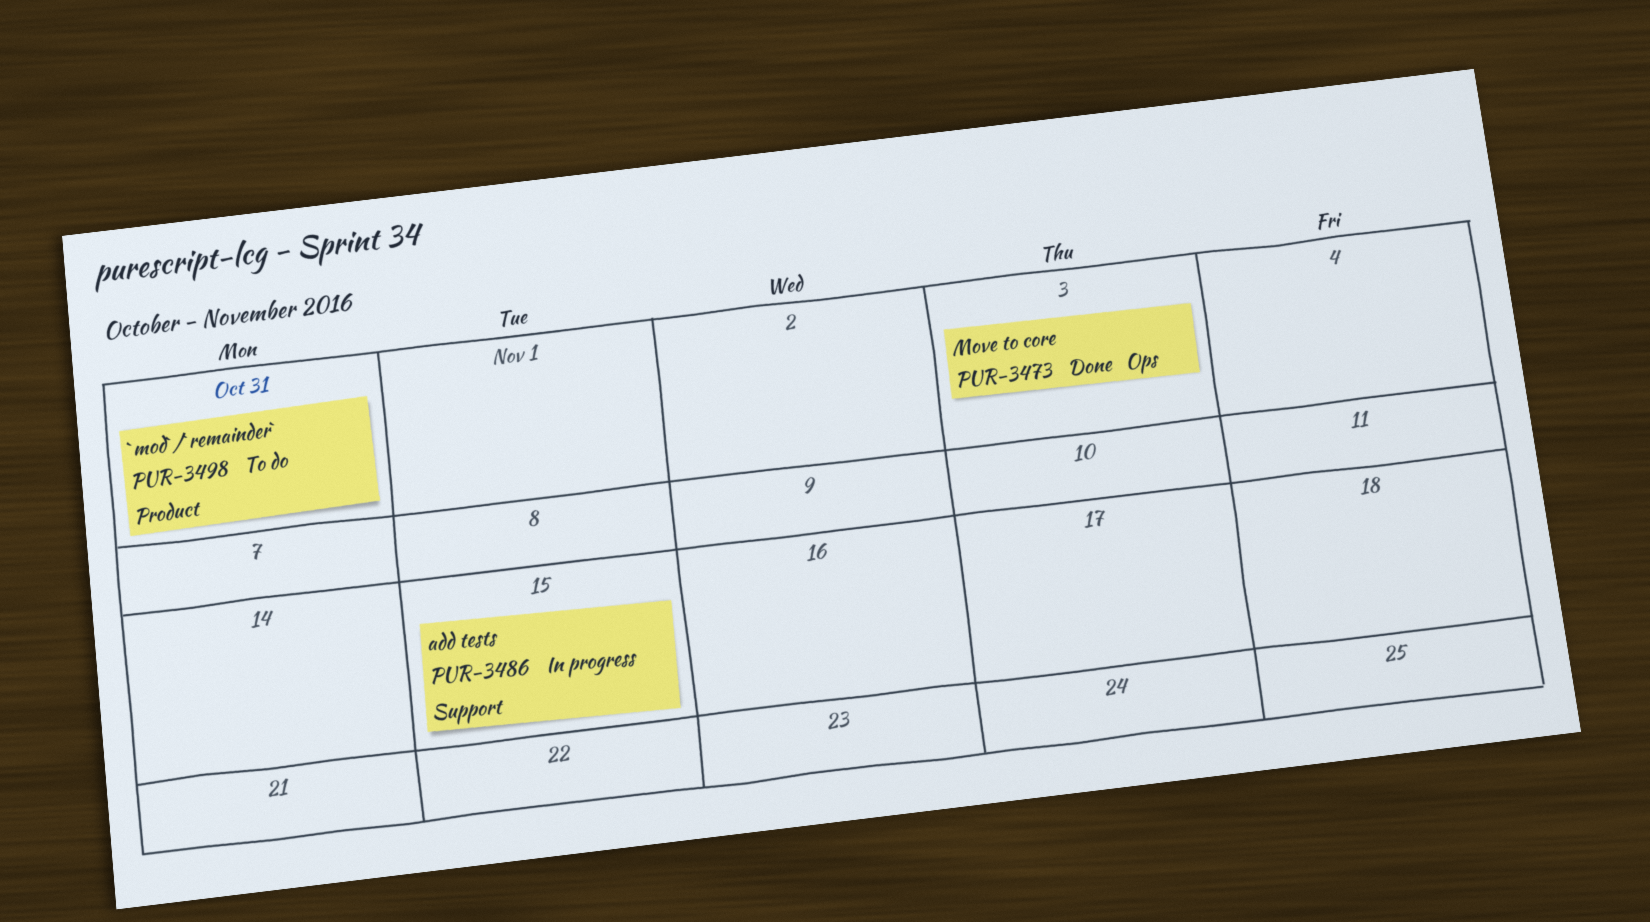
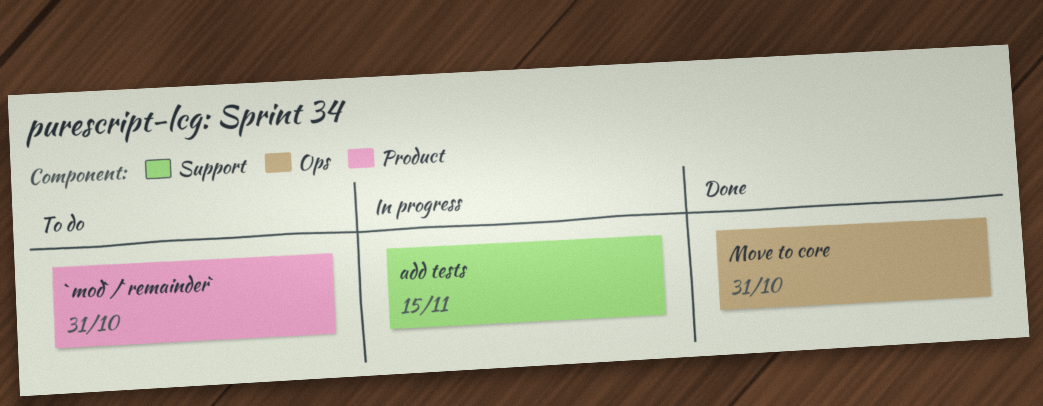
Move to core, due: Nov 3 -> Oct 31

